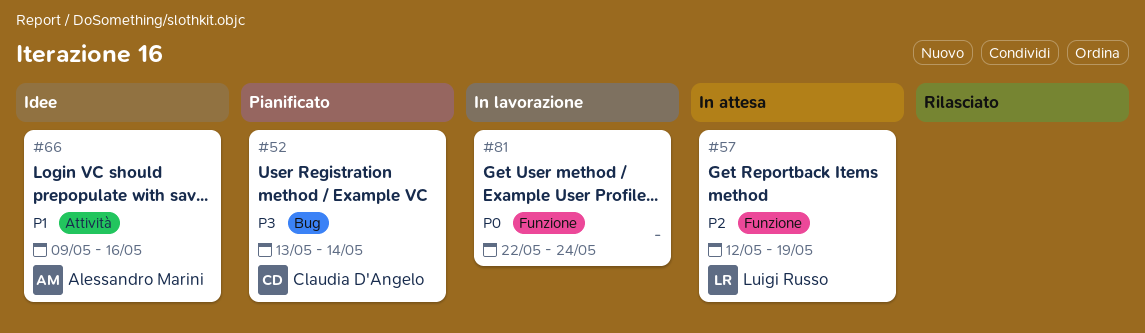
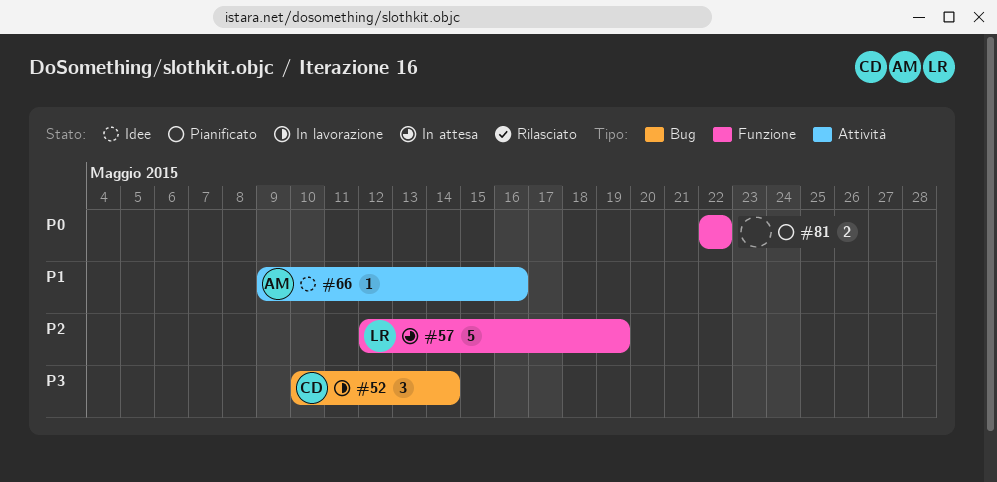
#52, status: Pianificato -> In lavorazione
#52, start: May 13 -> May 10
#81, status: In lavorazione -> Pianificato
#81, due: May 24 -> May 22

